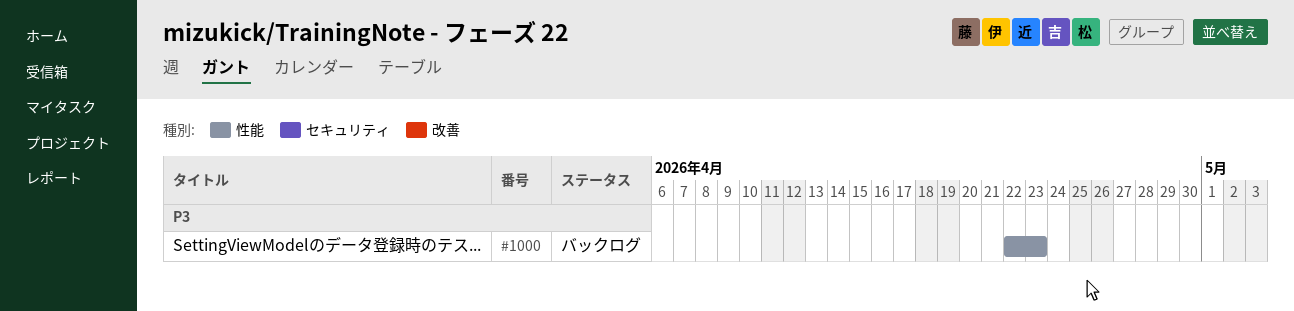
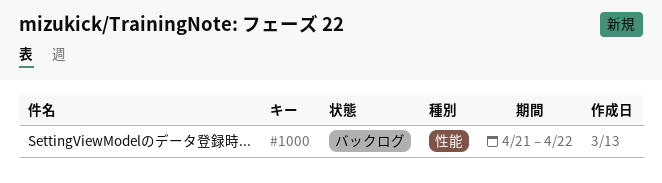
#1000, start: Apr 22 -> Apr 21
#1000, due: Apr 23 -> Apr 22

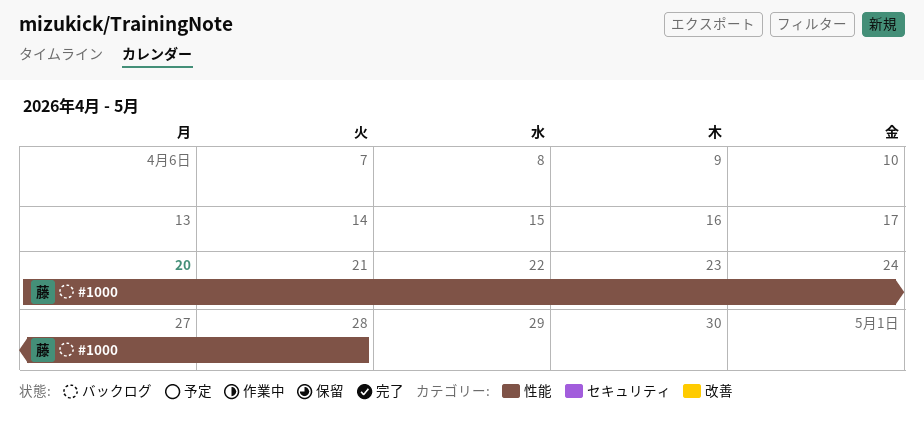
#1000, start: Apr 21 -> Apr 20
#1000, due: Apr 22 -> Apr 28

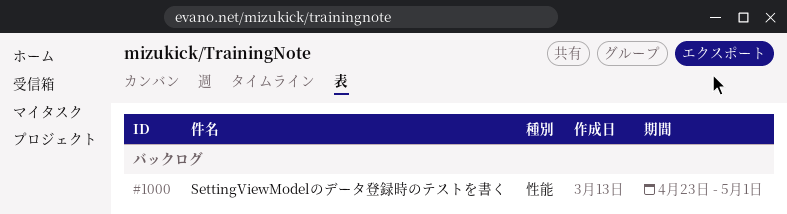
#1000, start: Apr 20 -> Apr 23
#1000, due: Apr 28 -> May 1

